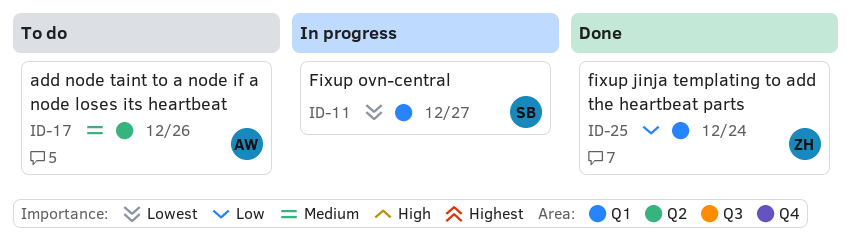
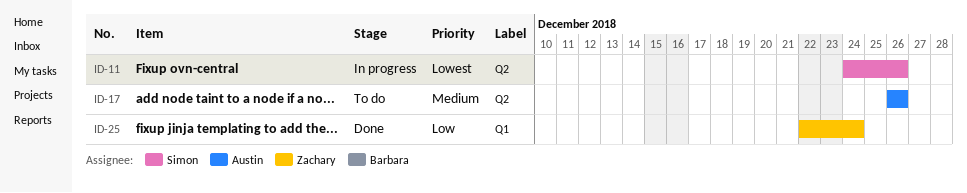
ID-11, label: Q1 -> Q2
ID-11, due: Dec 27 -> Dec 26

